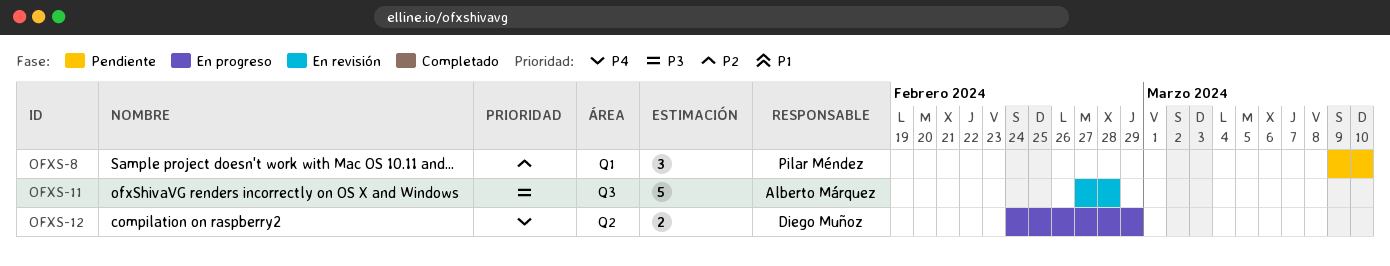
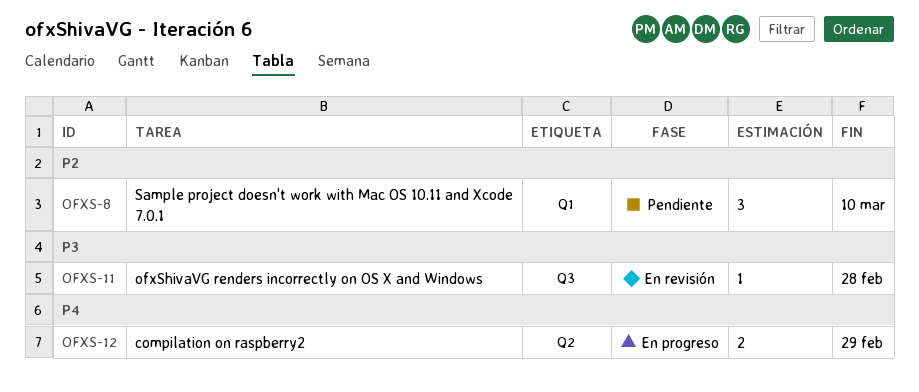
OFXS-11, estimate: 5 -> 1

